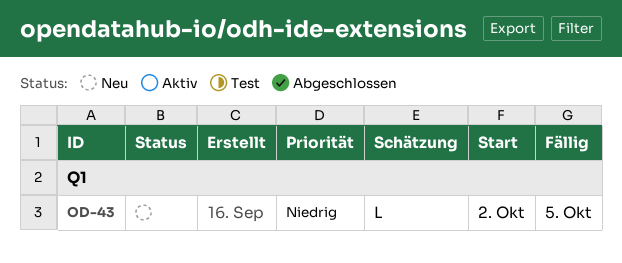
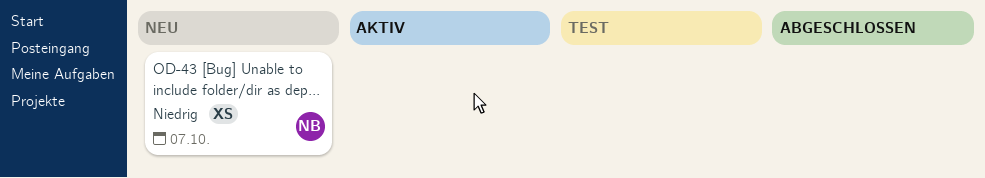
OD-43, estimate: L -> XS
OD-43, due: Oct 5 -> Oct 7

